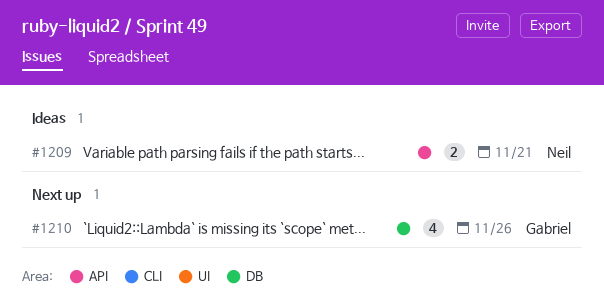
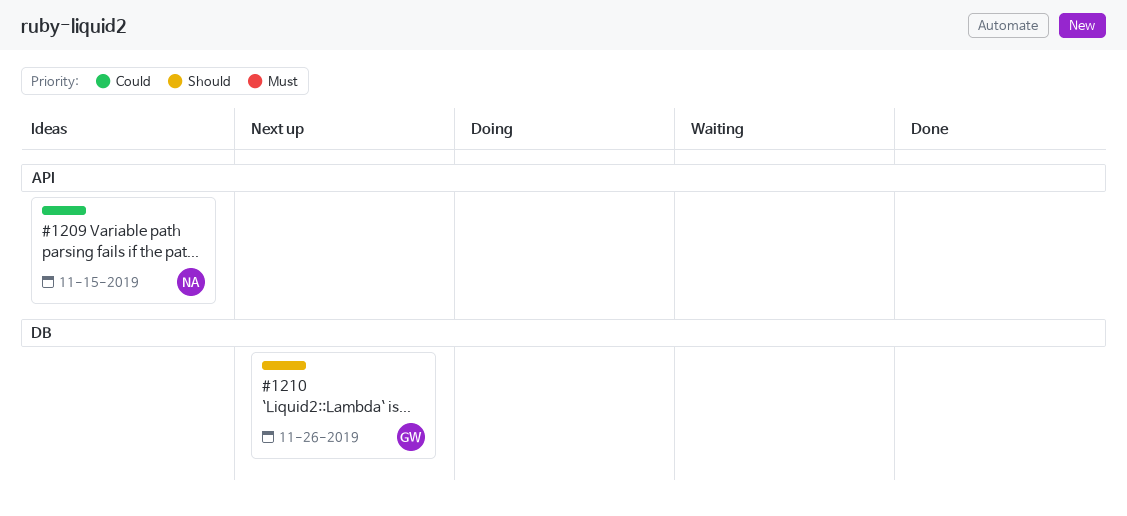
#1209, due: Nov 21 -> Nov 15

